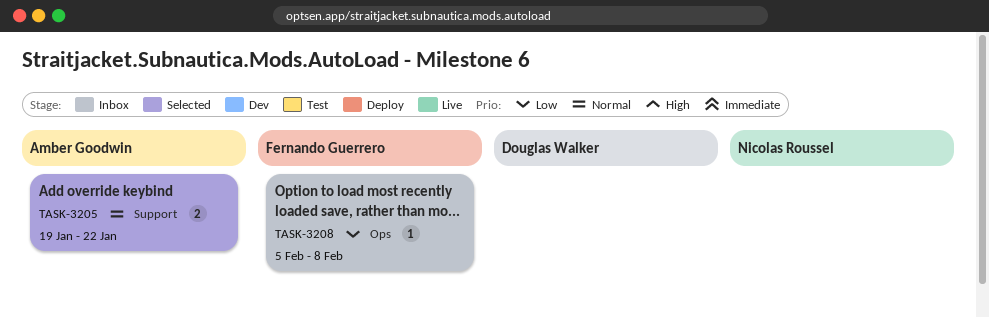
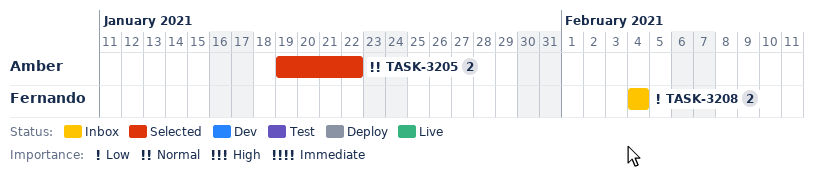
TASK-3208, estimate: 1 -> 2
TASK-3208, start: Feb 5 -> Feb 4
TASK-3208, due: Feb 8 -> Feb 4

